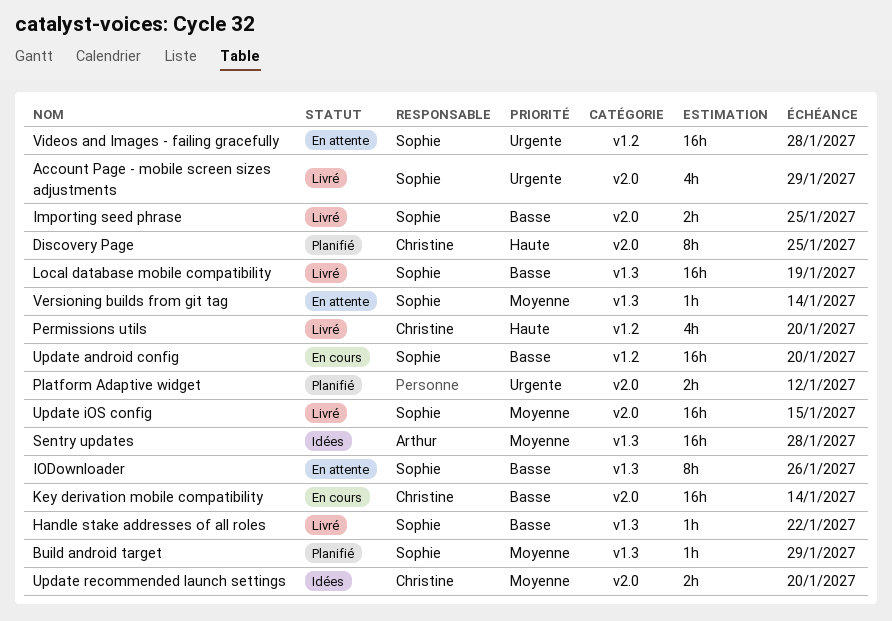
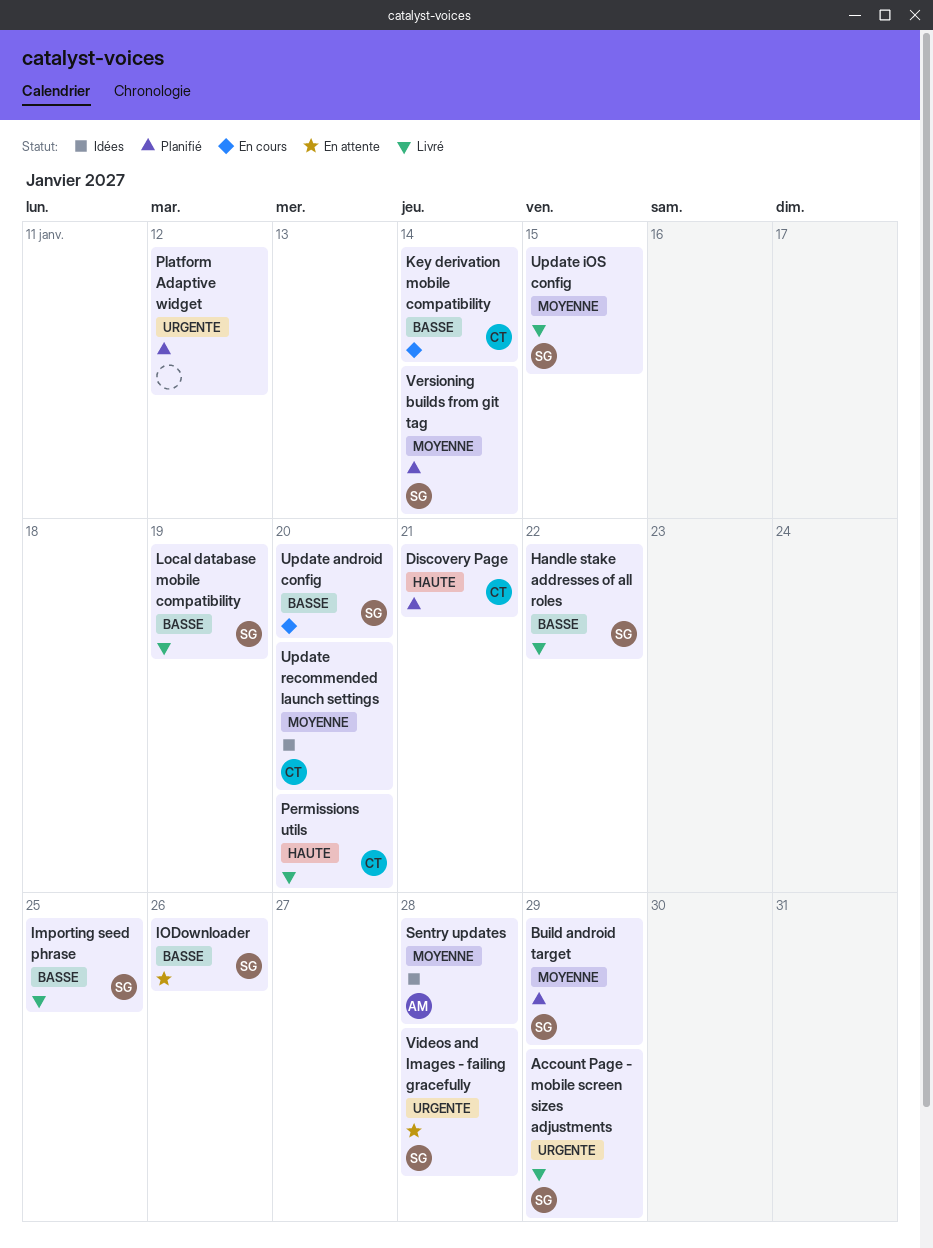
Discovery Page, due: Jan 25 -> Jan 21
Versioning builds from git tag, status: En attente -> Planifié

